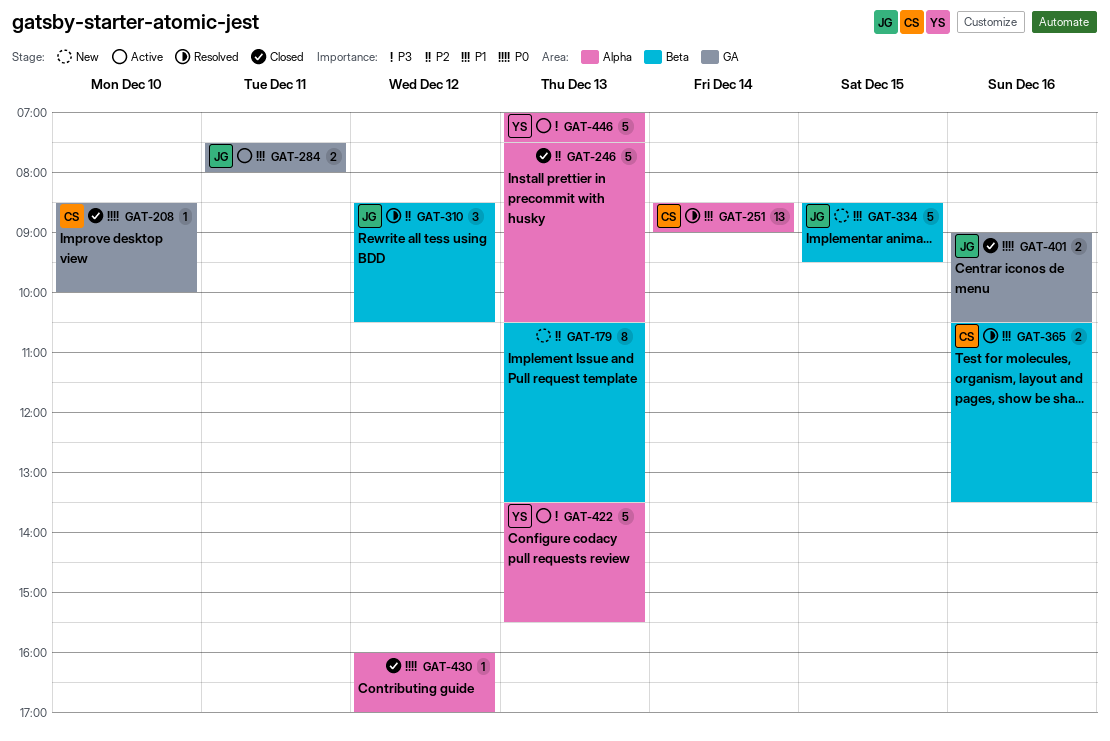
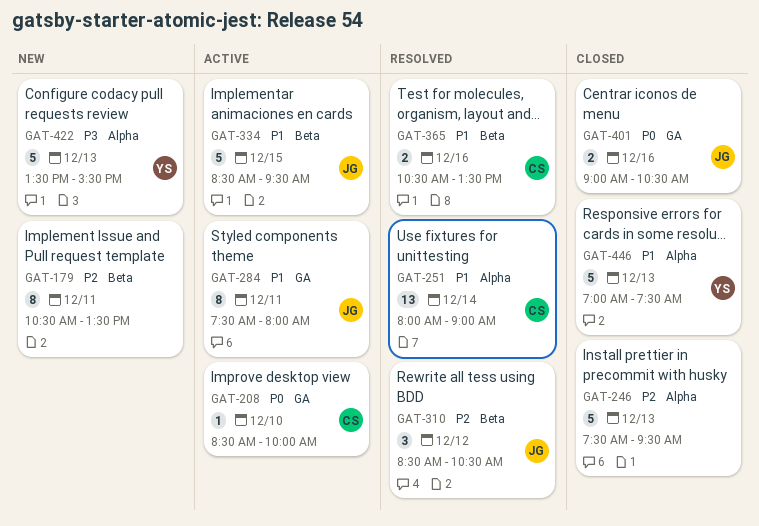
GAT-179, day: Dec 13 -> Dec 11
GAT-208, status: Closed -> Active
GAT-246, ends: 10:30 -> 09:30
GAT-251, begins: 08:30 -> 08:00
GAT-284, estimate: 2 -> 8
GAT-334, status: New -> Active
GAT-422, status: Active -> New
GAT-430: present -> none
GAT-446, status: Active -> Closed
GAT-446, priority: P3 -> P1

